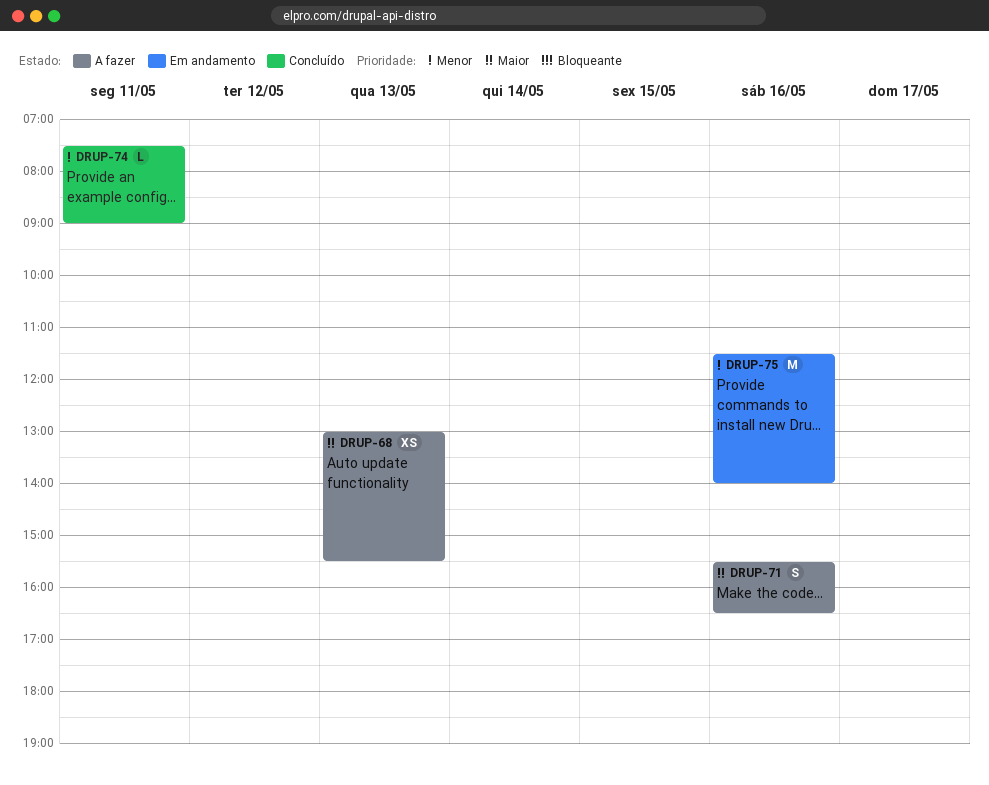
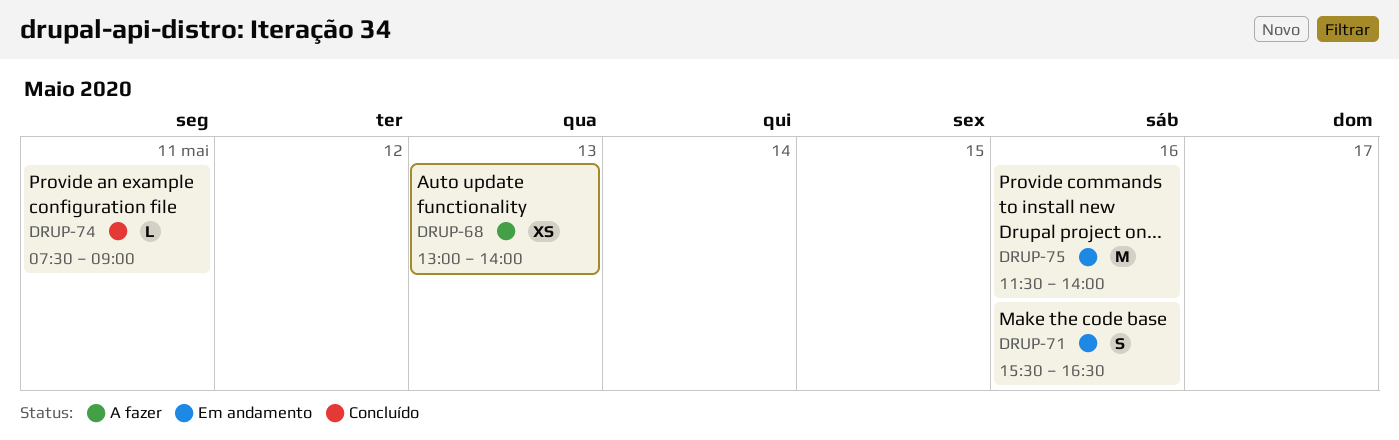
DRUP-68, ends: 15:30 -> 14:00
DRUP-71, status: A fazer -> Em andamento

